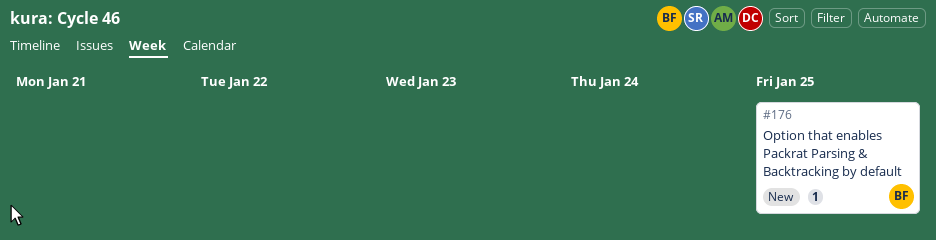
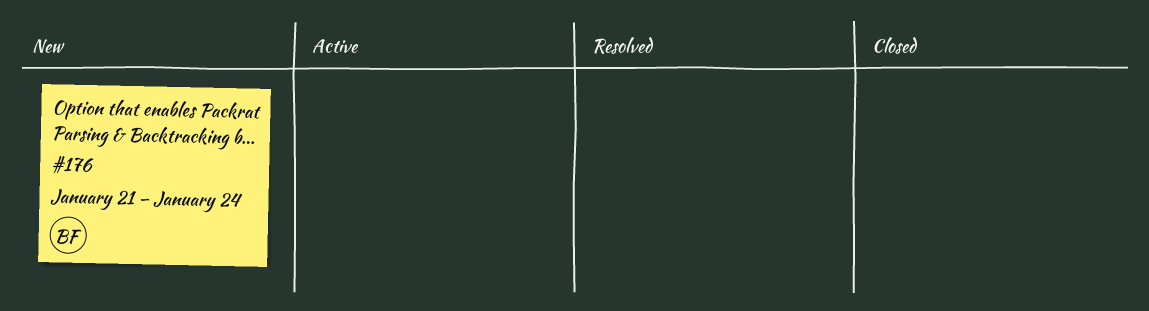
#176, due: Jan 25 -> Jan 24

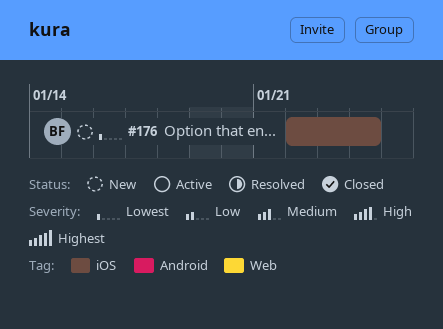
#176, start: Jan 21 -> Jan 22

